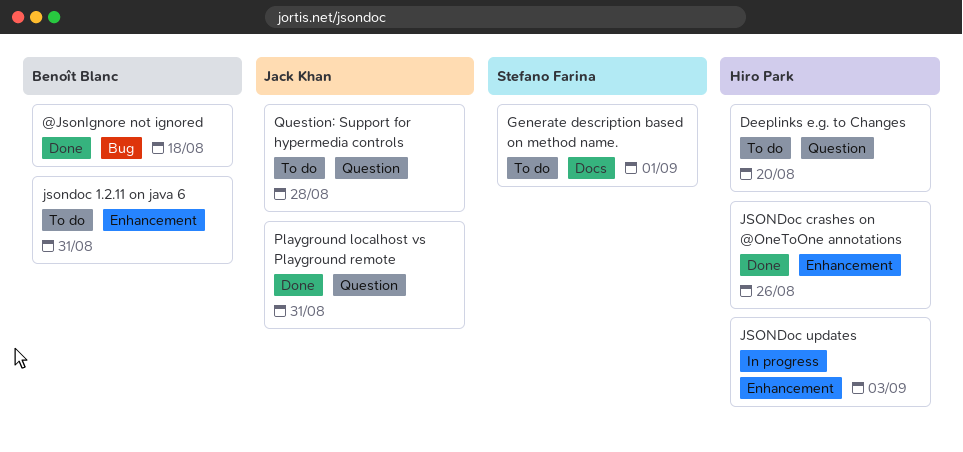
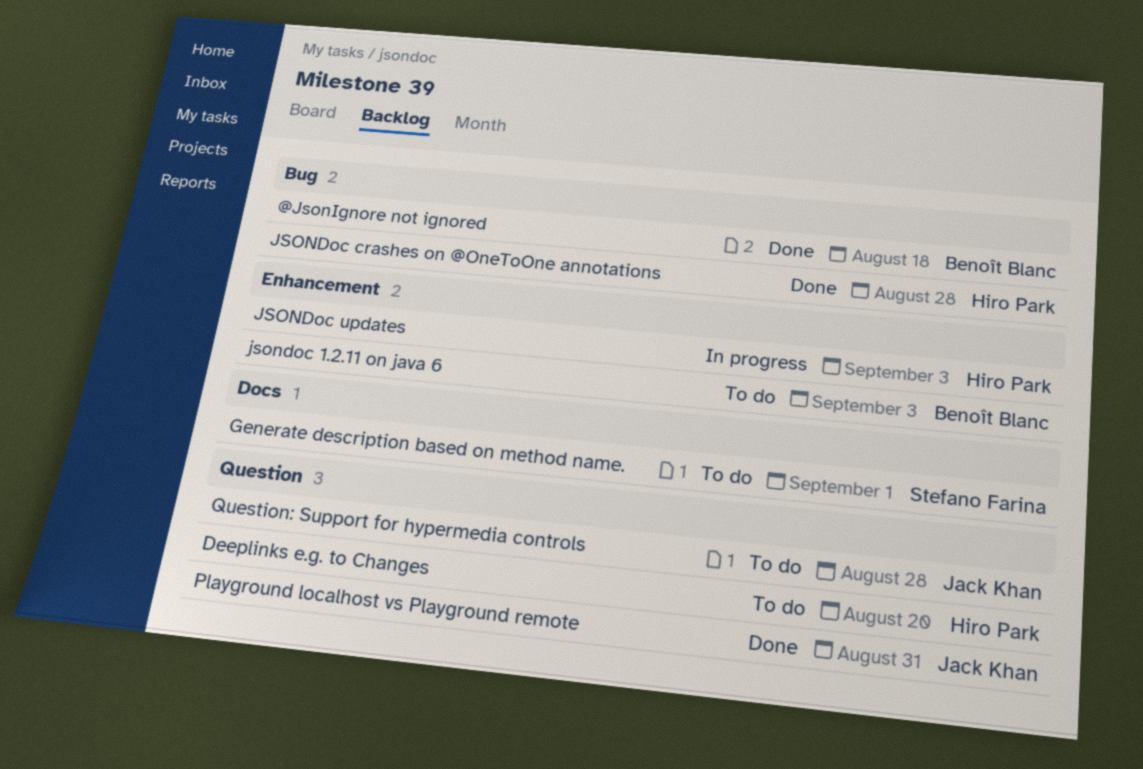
jsondoc 1.2.11 on java 6, due: Aug 31 -> Sep 3
JSONDoc crashes on @OneToOne annotations, label: Enhancement -> Bug
JSONDoc crashes on @OneToOne annotations, due: Aug 26 -> Aug 28

